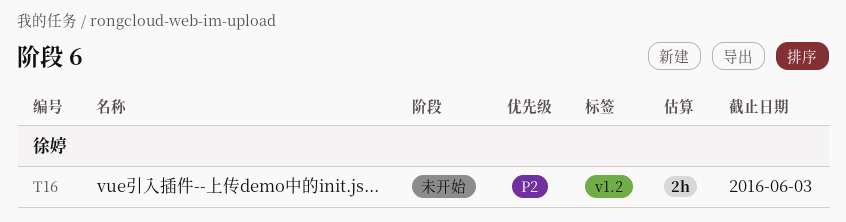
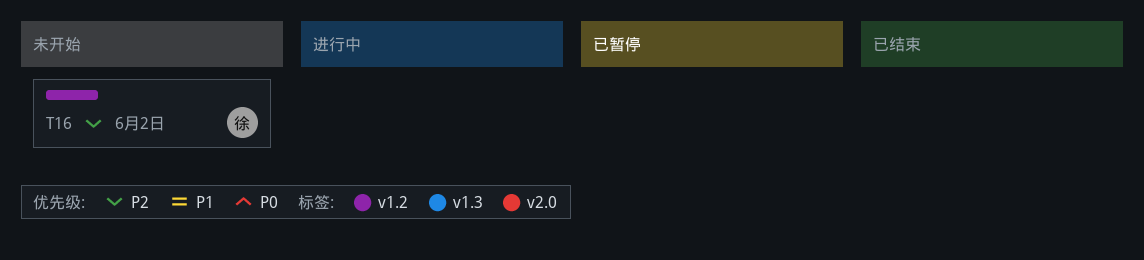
T16, due: Jun 3 -> Jun 2

